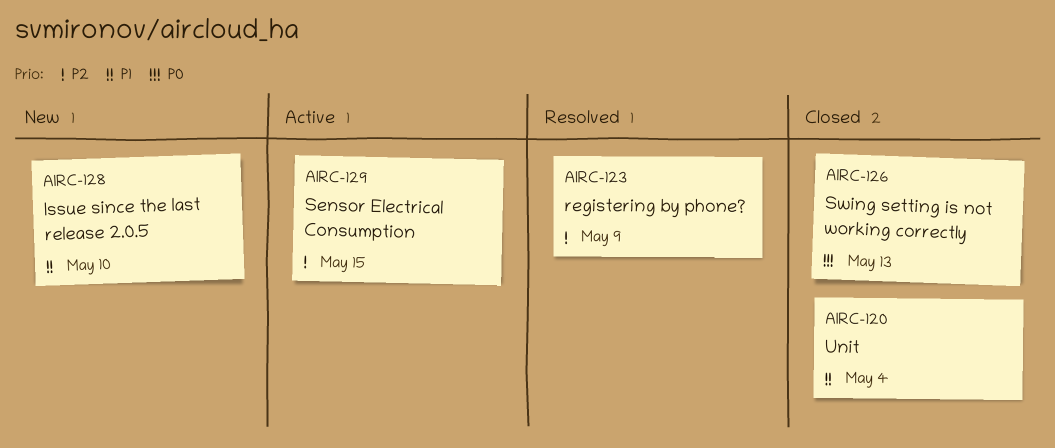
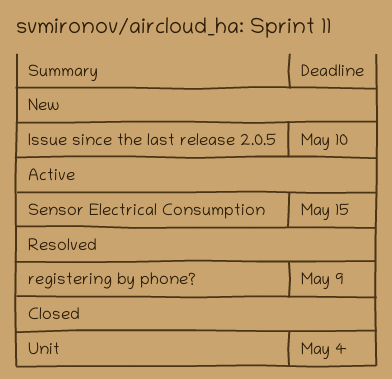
Swing setting is not working correctly: present -> none

